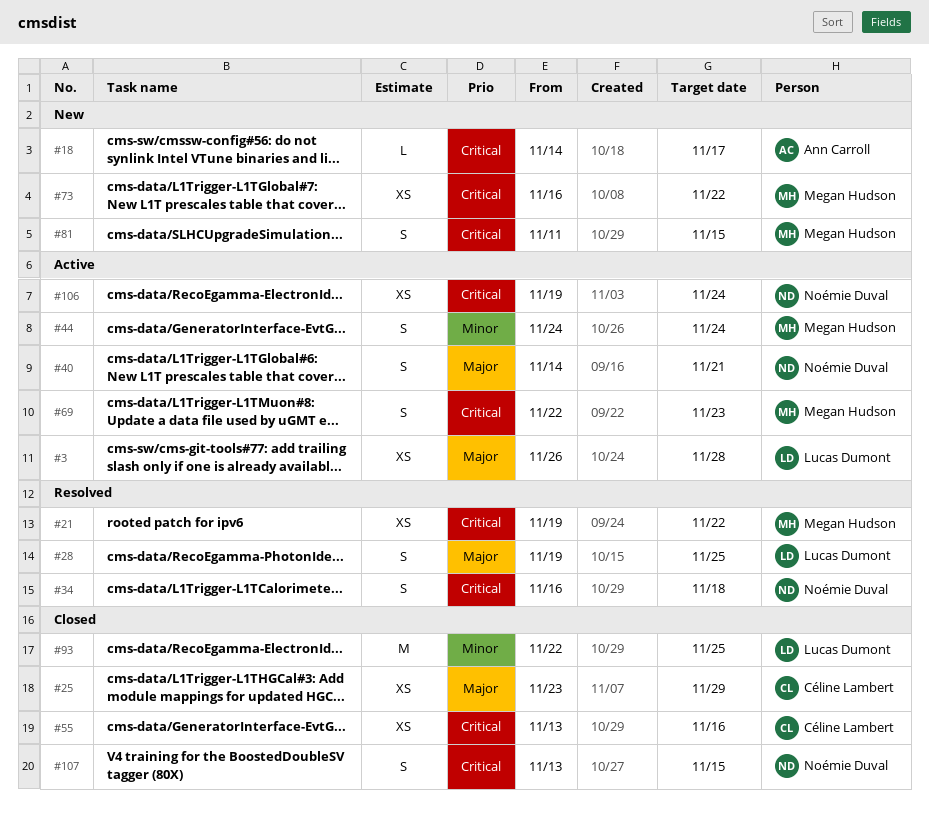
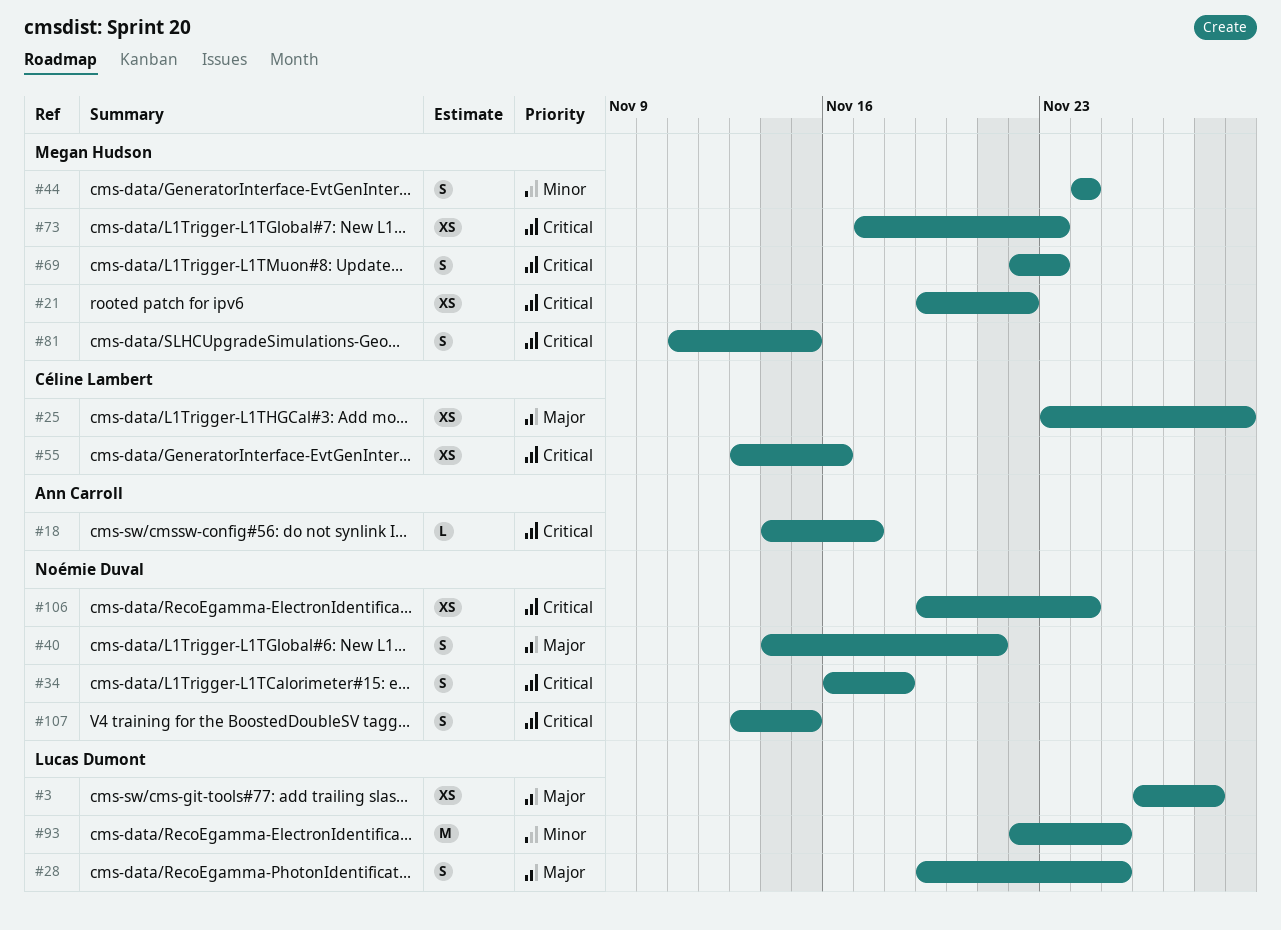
#73, start: Nov 16 -> Nov 17
#73, due: Nov 22 -> Nov 23

